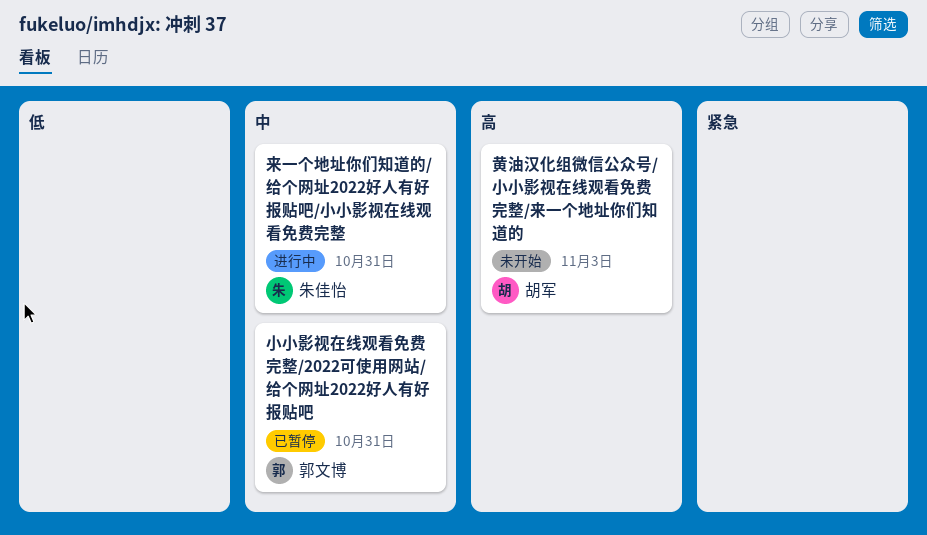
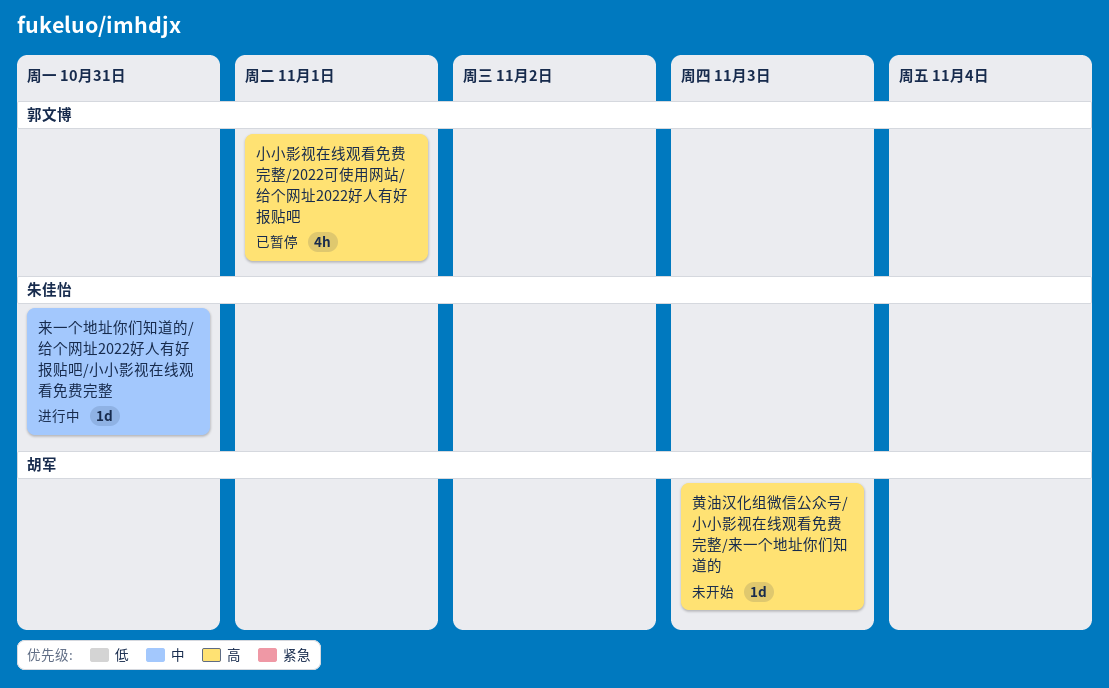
小小影视在线观看免费完整/2022可使用网站/给个网址2022好人有好报贴吧, priority: 中 -> 高
小小影视在线观看免费完整/2022可使用网站/给个网址2022好人有好报贴吧, due: Oct 31 -> Nov 1

